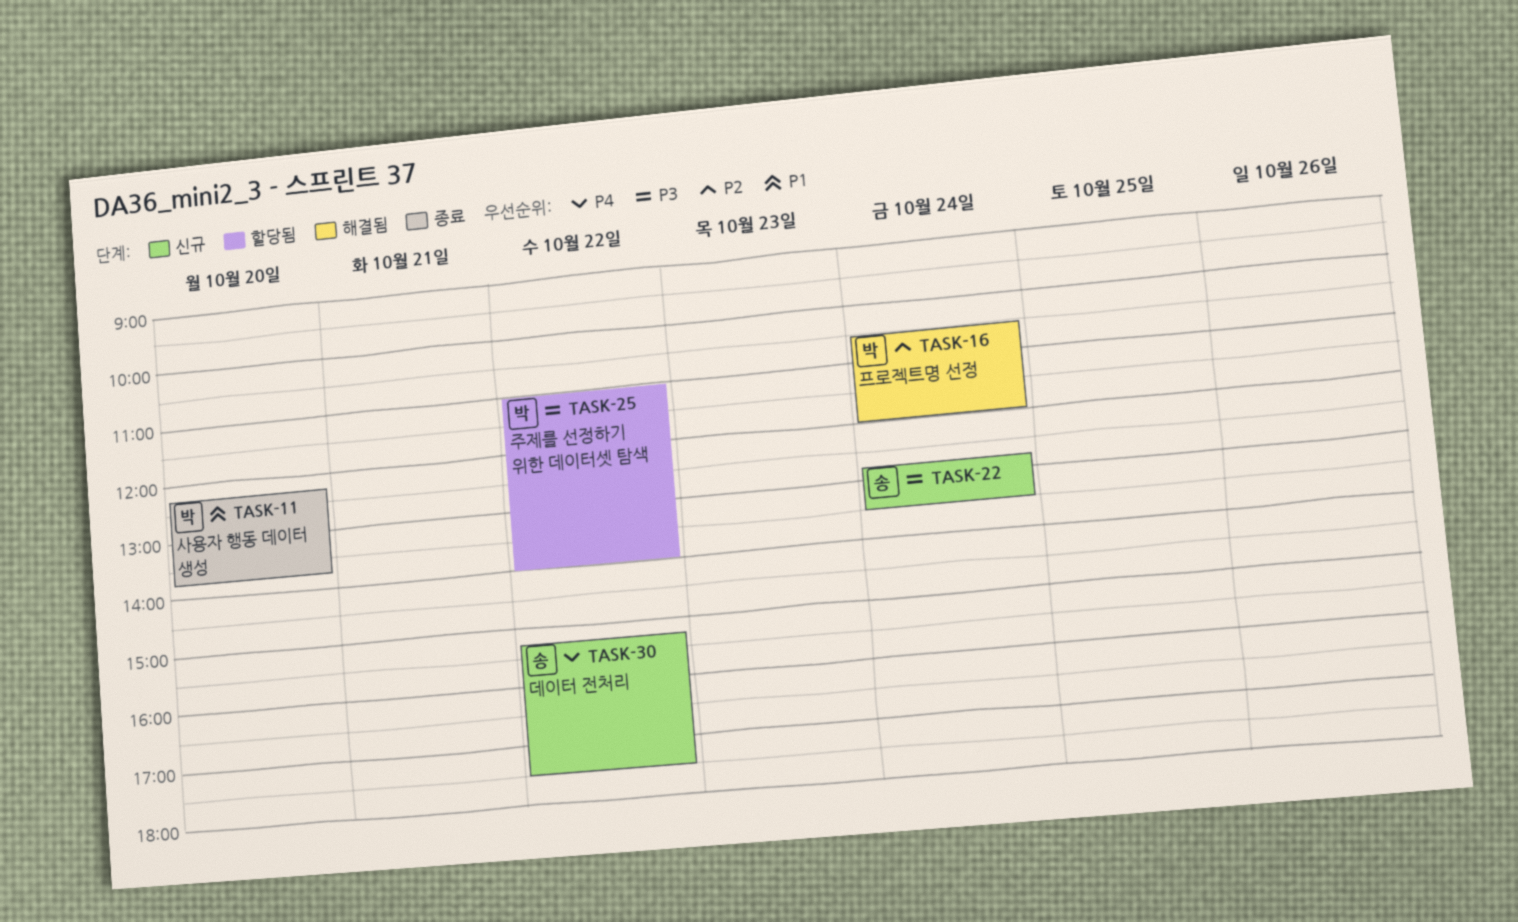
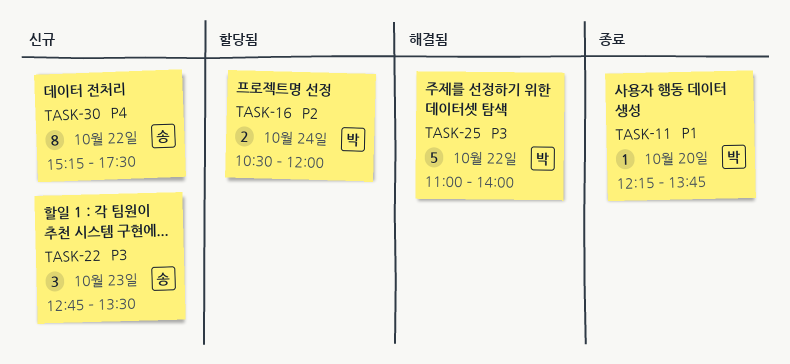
TASK-16, status: 해결됨 -> 할당됨
TASK-22, day: Oct 24 -> Oct 23
TASK-25, status: 할당됨 -> 해결됨

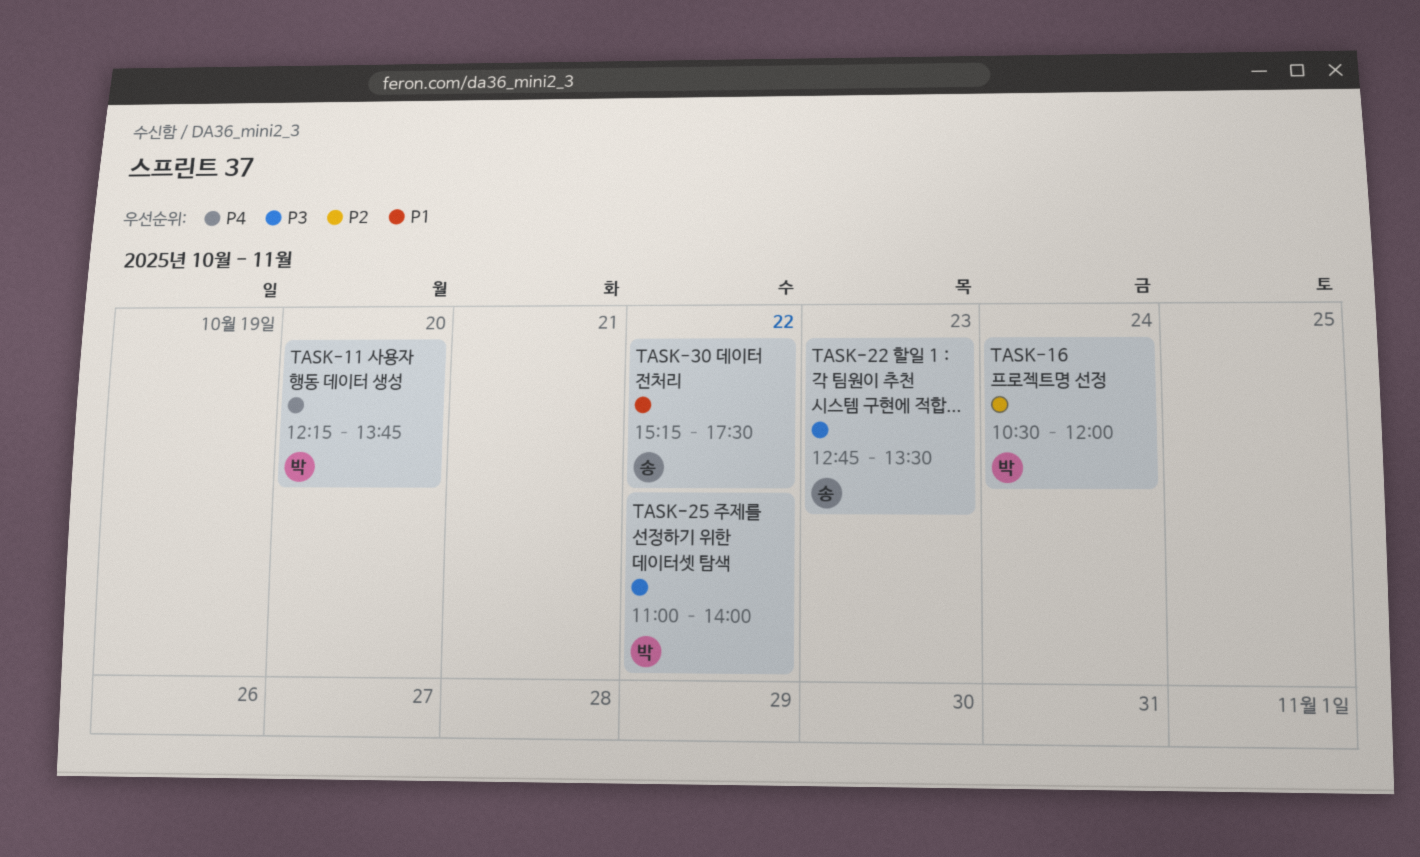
TASK-11, priority: P1 -> P4
TASK-30, priority: P4 -> P1

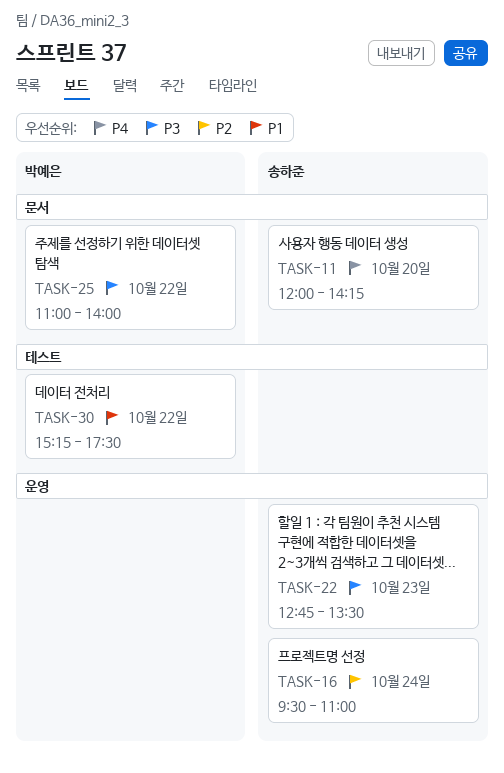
TASK-11, owner: 박예은 -> 송하준
TASK-11, begins: 12:15 -> 12:00
TASK-11, ends: 13:45 -> 14:15
TASK-16, owner: 박예은 -> 송하준
TASK-16, begins: 10:30 -> 09:30
TASK-16, ends: 12:00 -> 11:00
TASK-30, owner: 송하준 -> 박예은

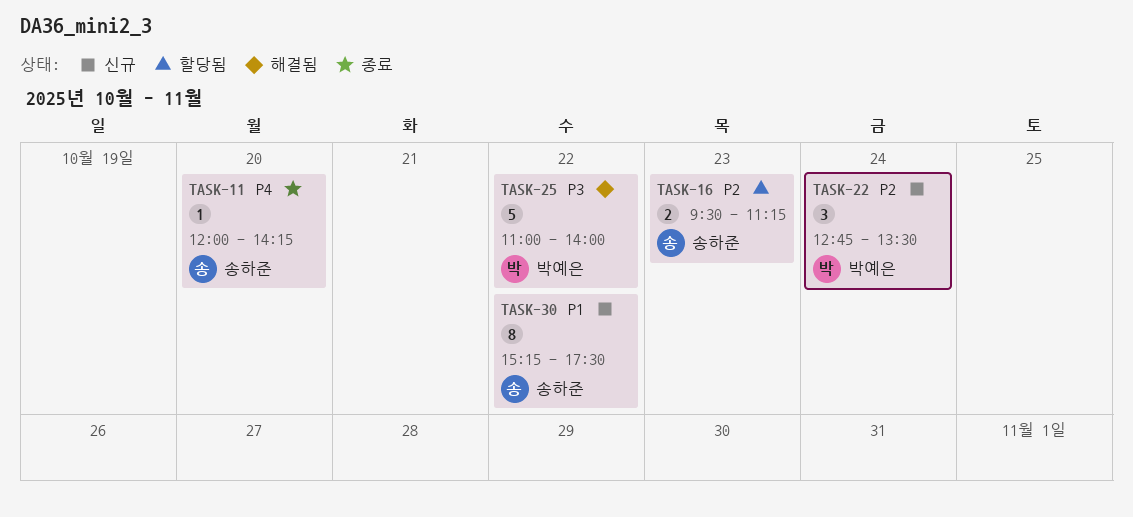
TASK-16, day: Oct 24 -> Oct 23
TASK-16, ends: 11:00 -> 11:15
TASK-22, owner: 송하준 -> 박예은
TASK-22, priority: P3 -> P2
TASK-22, day: Oct 23 -> Oct 24
TASK-30, owner: 박예은 -> 송하준

